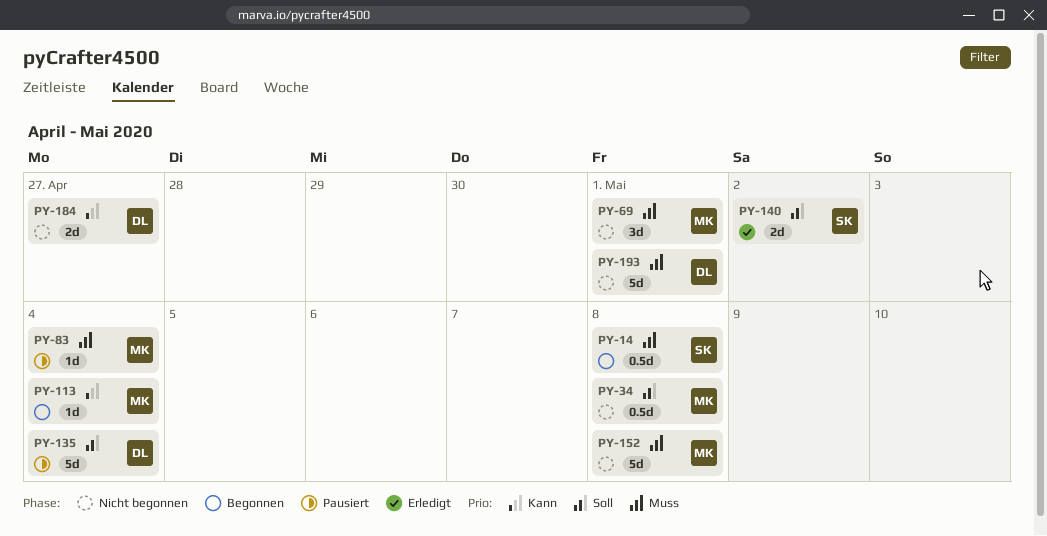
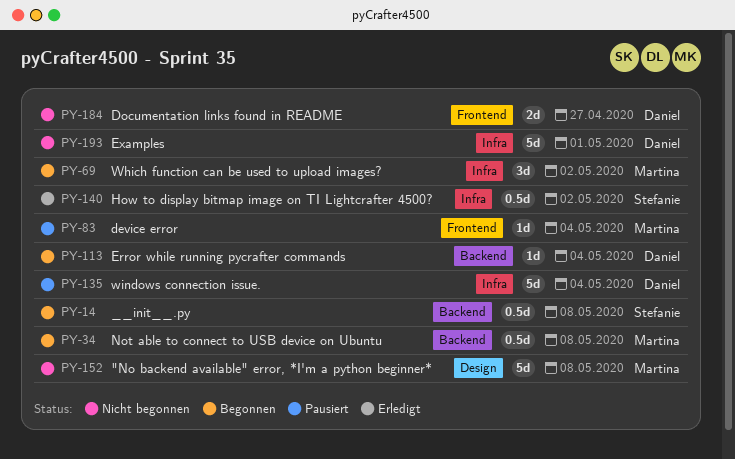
PY-34, status: Nicht begonnen -> Begonnen
PY-69, status: Nicht begonnen -> Begonnen
PY-69, due: May 1 -> May 2
PY-113, owner: Martina -> Daniel
PY-140, estimate: 2d -> 0.5d

